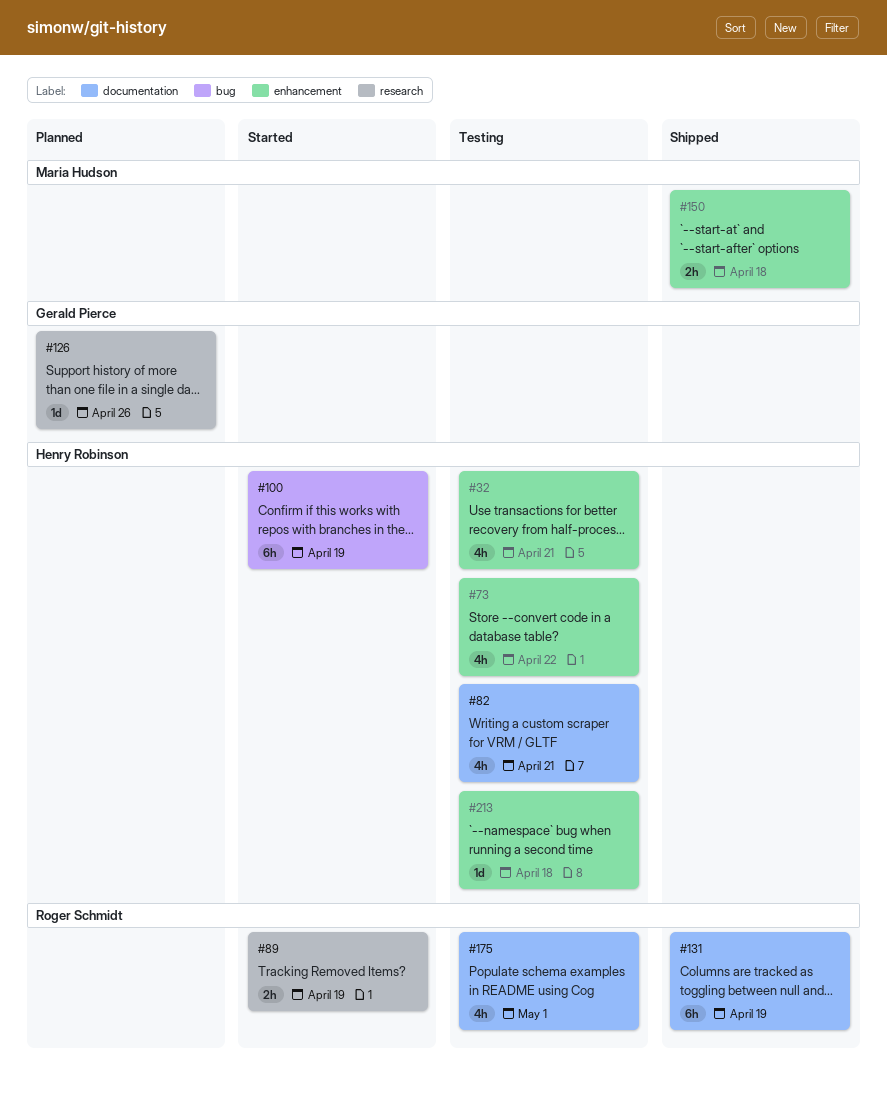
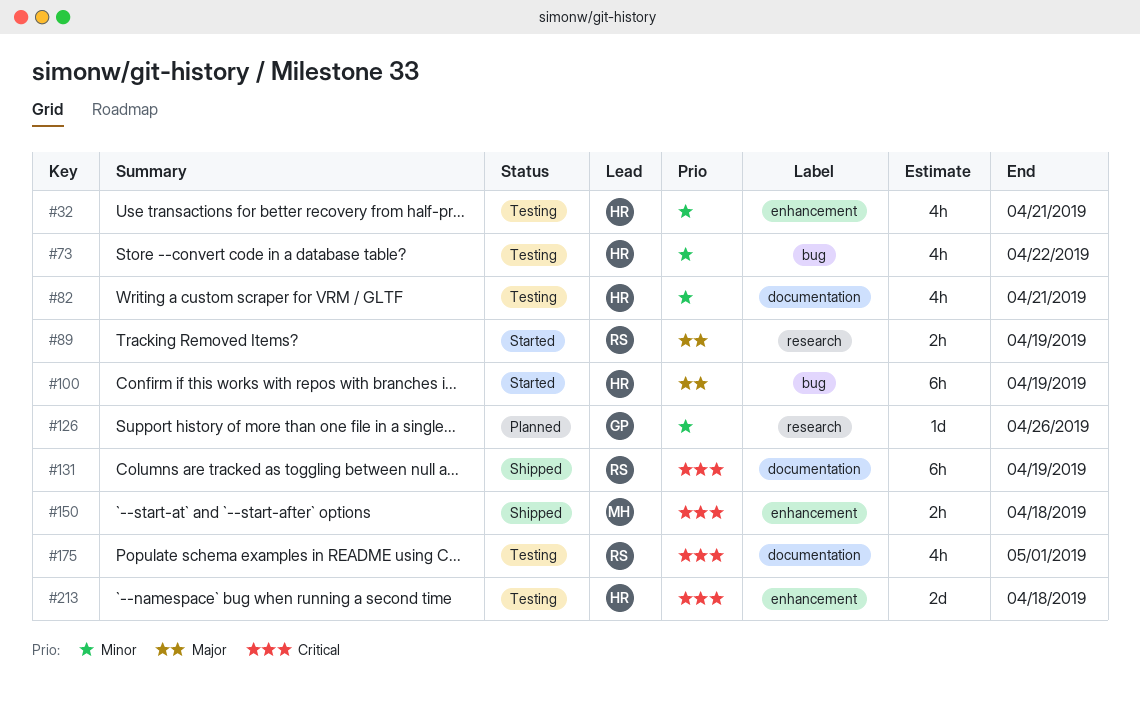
#73, label: enhancement -> bug
#213, estimate: 1d -> 2d

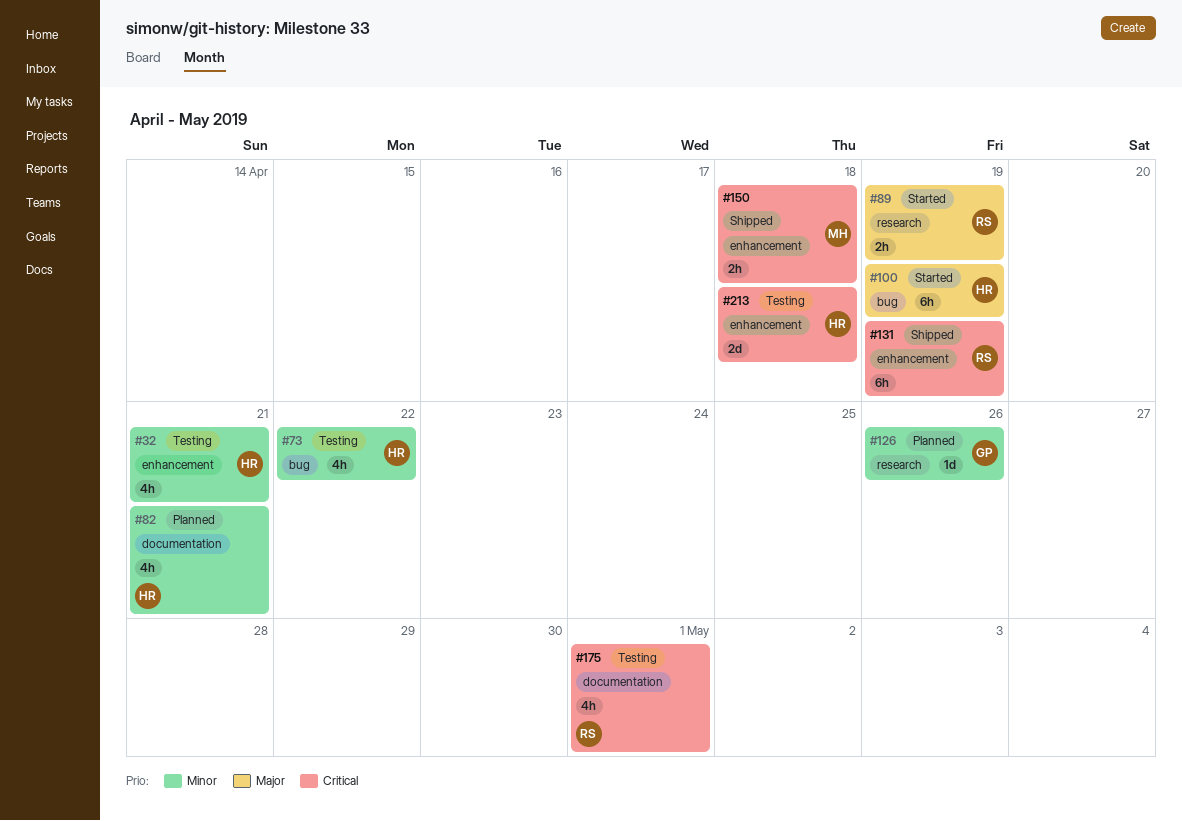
#82, status: Testing -> Planned
#131, label: documentation -> enhancement

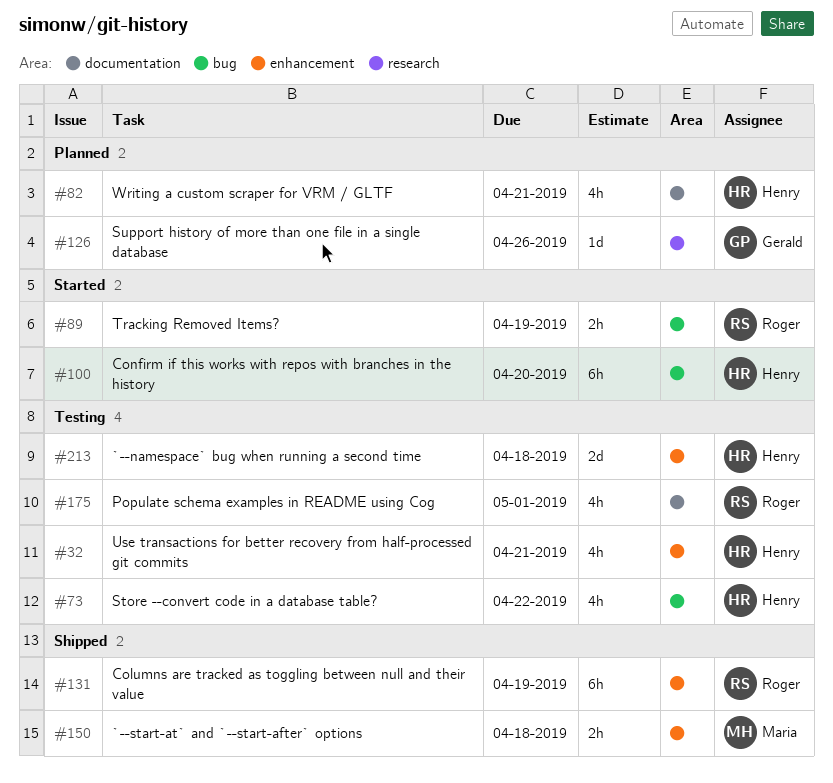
#89, label: research -> bug
#100, due: Apr 19 -> Apr 20

